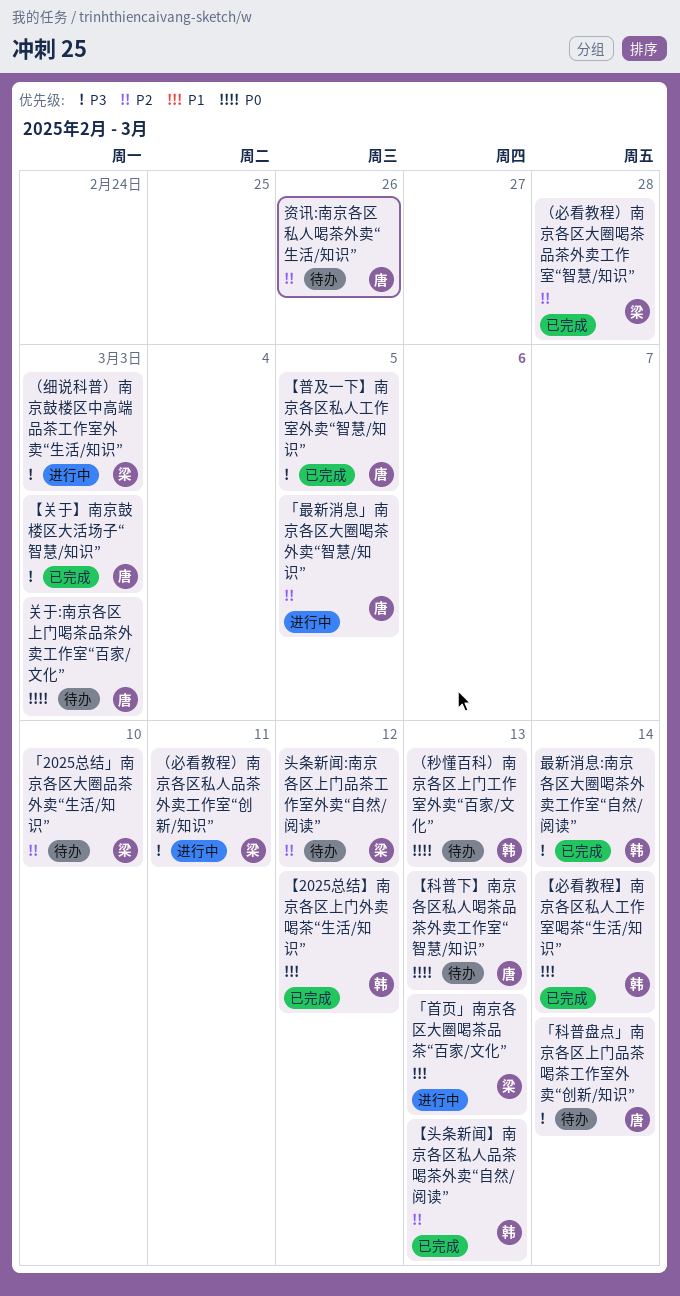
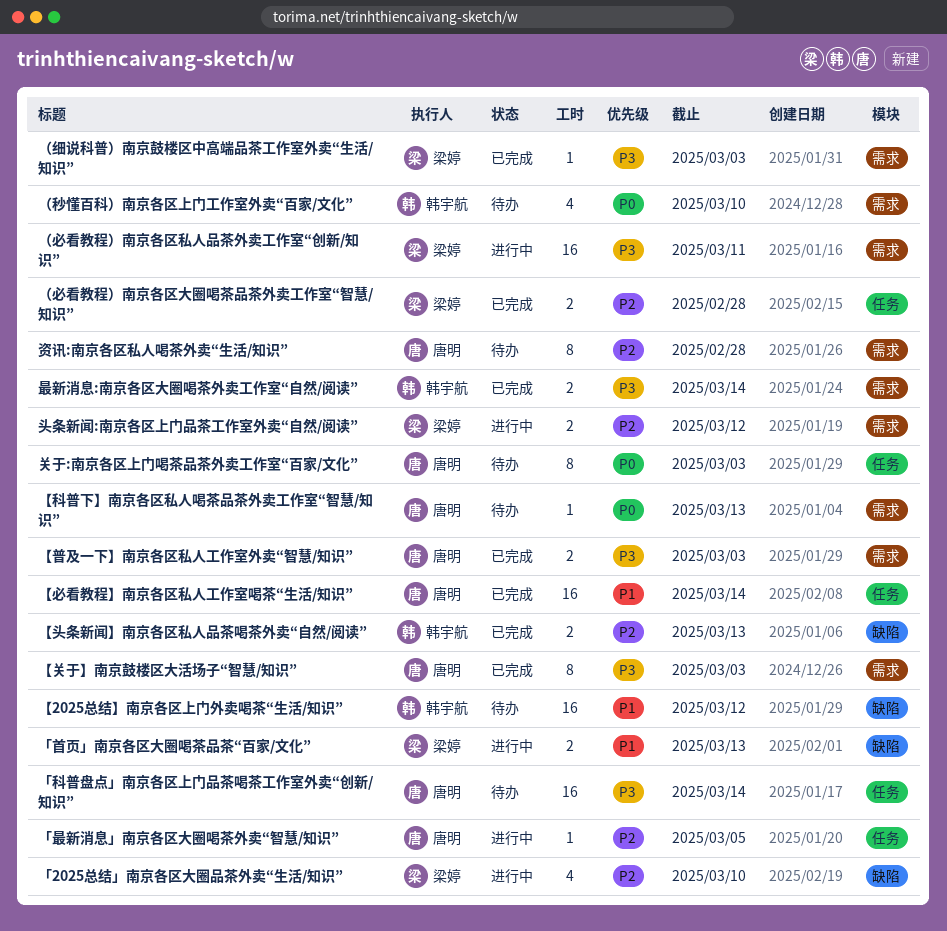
「2025总结」南京各区大圈品茶外卖“生活/知识”, status: 待办 -> 进行中
【2025总结】南京各区上门外卖喝茶“生活/知识”, status: 已完成 -> 待办
【必看教程】南京各区私人工作室喝茶“生活/知识”, owner: 韩宇航 -> 唐明
【普及一下】南京各区私人工作室外卖“智慧/知识”, due: Mar 5 -> Mar 3
头条新闻:南京各区上门品茶工作室外卖“自然/阅读”, status: 待办 -> 进行中
资讯:南京各区私人喝茶外卖“生活/知识”, due: Feb 26 -> Feb 28
（秒懂百科）南京各区上门工作室外卖“百家/文化”, due: Mar 13 -> Mar 10
（细说科普）南京鼓楼区中高端品茶工作室外卖“生活/知识”, status: 进行中 -> 已完成

